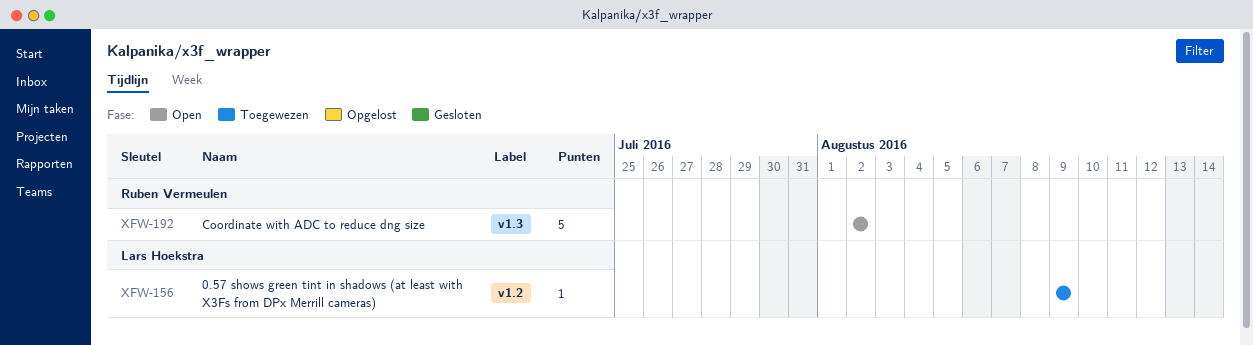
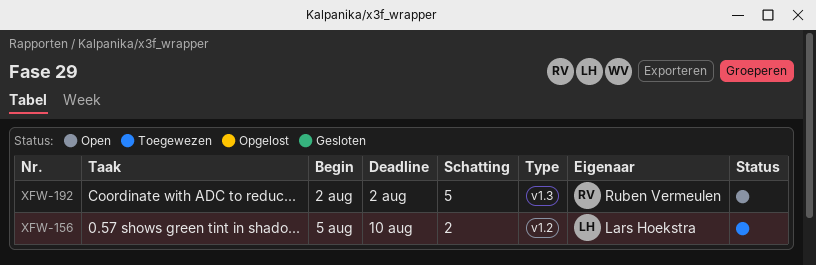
XFW-156, estimate: 1 -> 2
XFW-156, start: Aug 9 -> Aug 5
XFW-156, due: Aug 9 -> Aug 10

